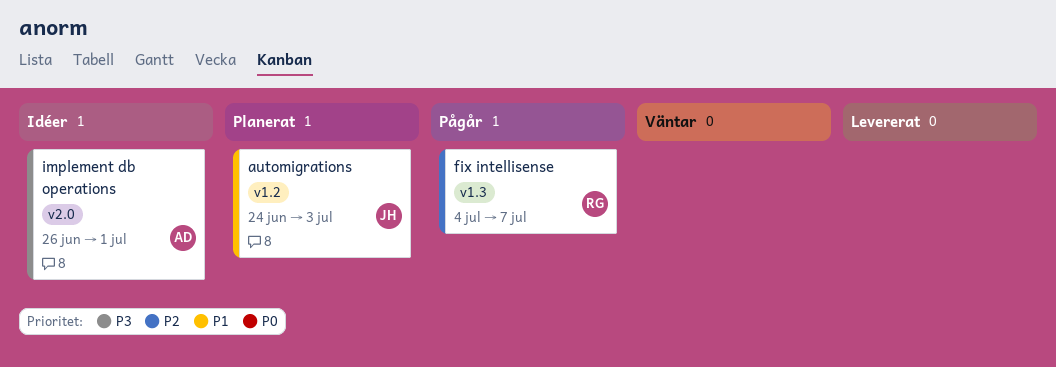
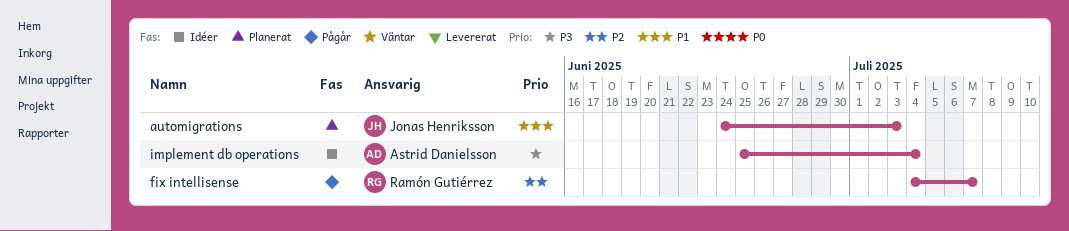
implement db operations, start: Jun 26 -> Jun 25
implement db operations, due: Jul 1 -> Jul 4

